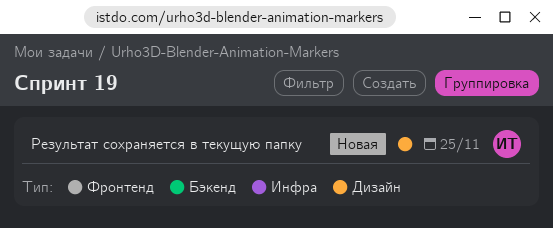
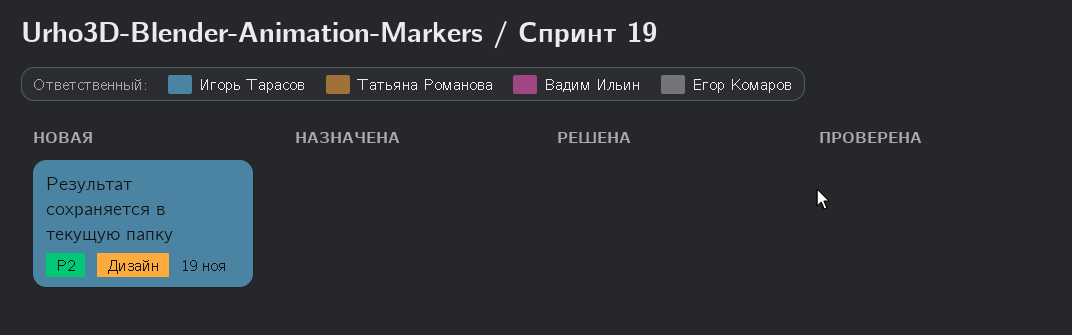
Результат сохраняется в текущую папку, due: Nov 25 -> Nov 19

